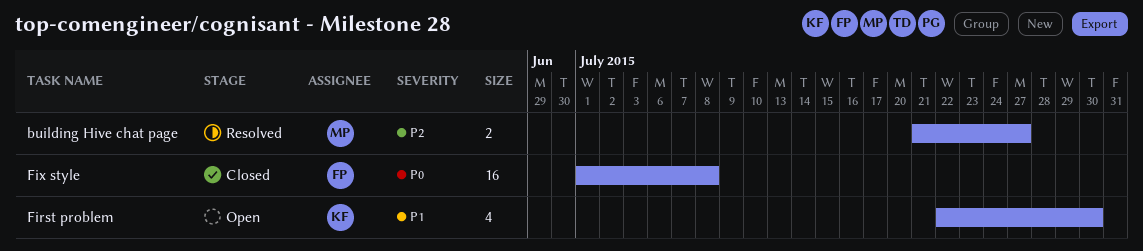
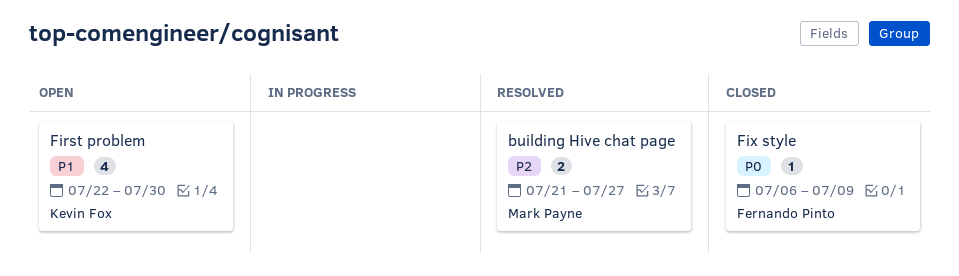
Fix style, estimate: 16 -> 1
Fix style, start: Jul 1 -> Jul 6
Fix style, due: Jul 8 -> Jul 9

